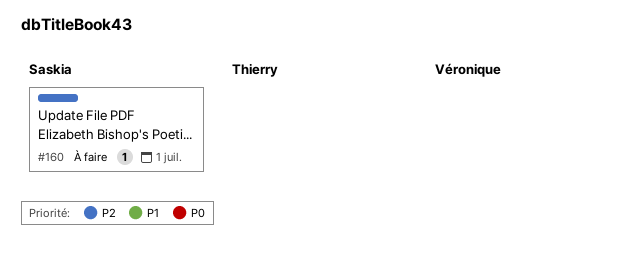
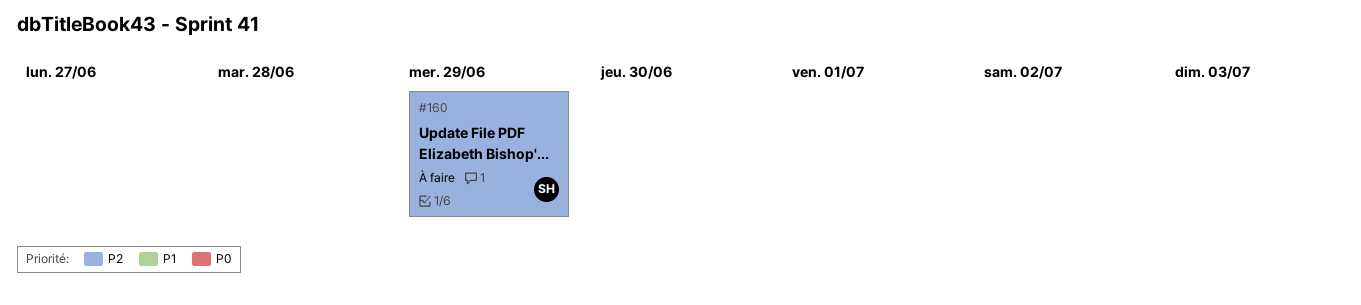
#160, due: Jul 1 -> Jun 29

